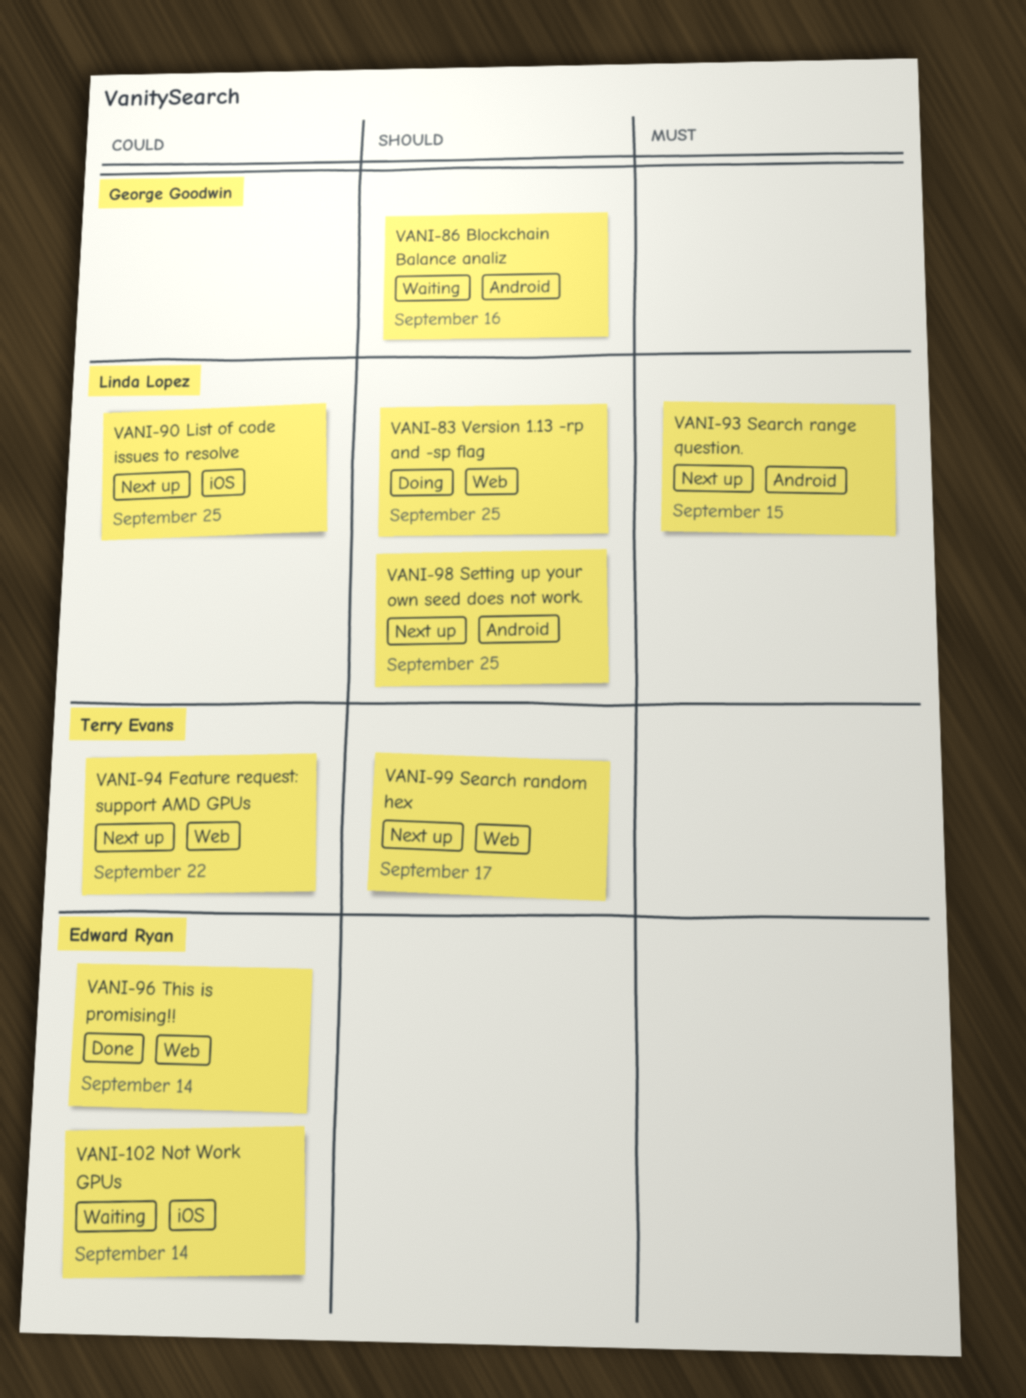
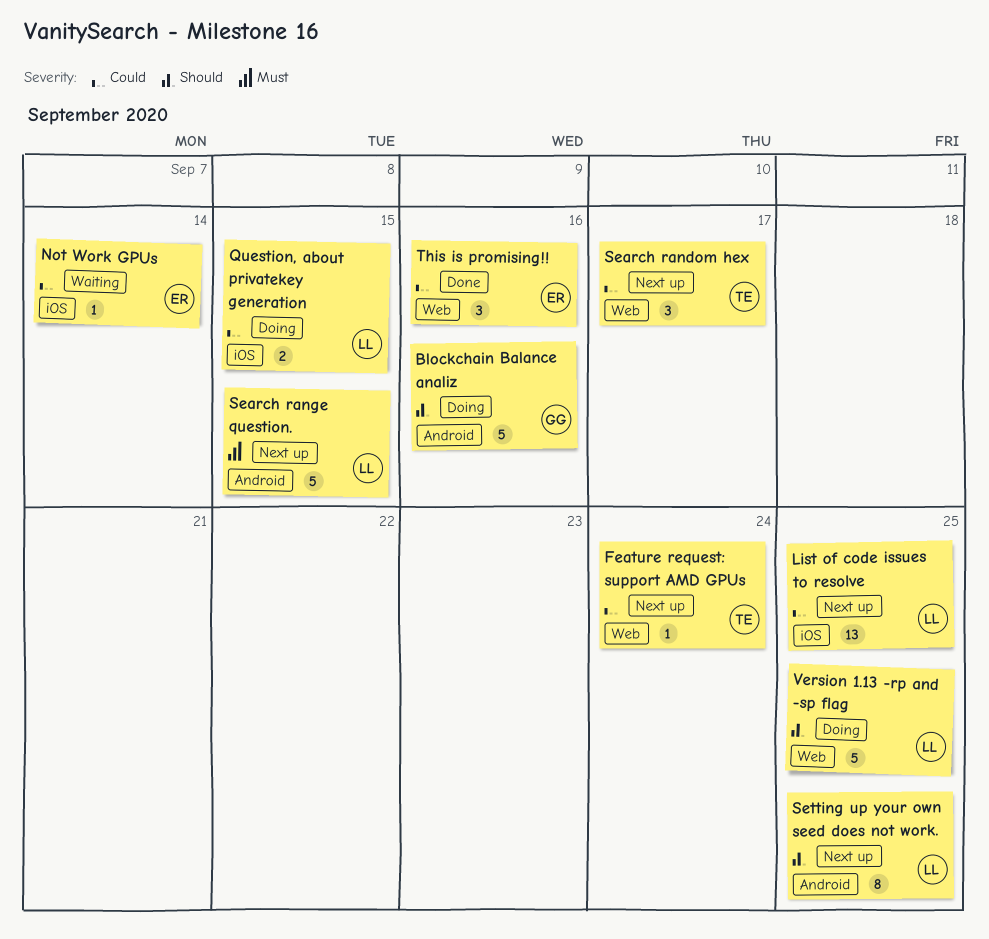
Blockchain Balance analiz, status: Waiting -> Doing
Feature request: support AMD GPUs, due: Sep 22 -> Sep 24
Question, about privatekey generation: none -> present
Search random hex, priority: Should -> Could
This is promising!!, due: Sep 14 -> Sep 16

